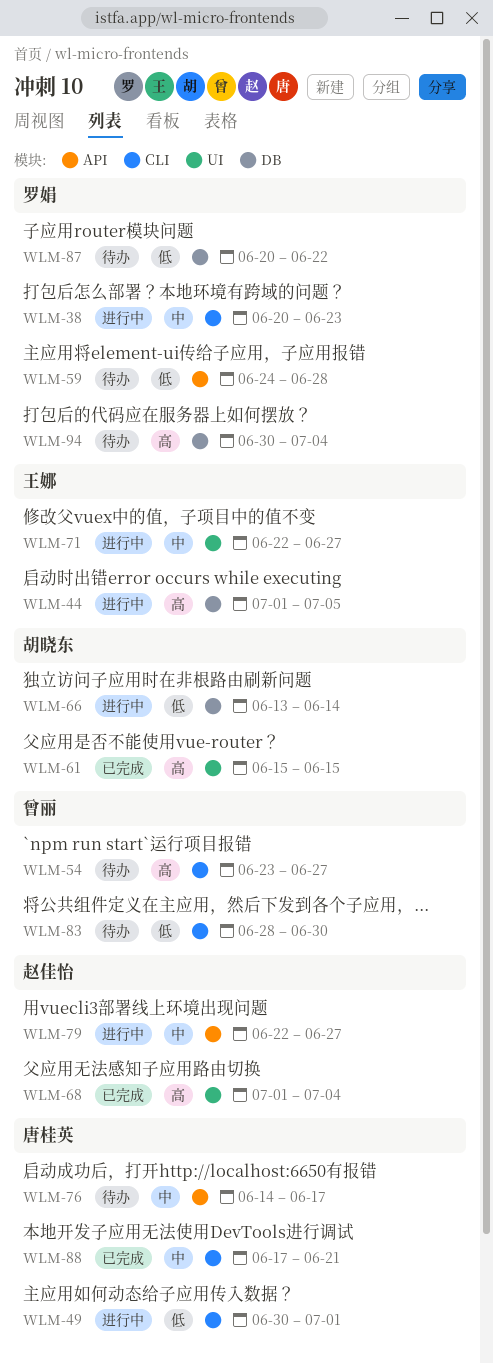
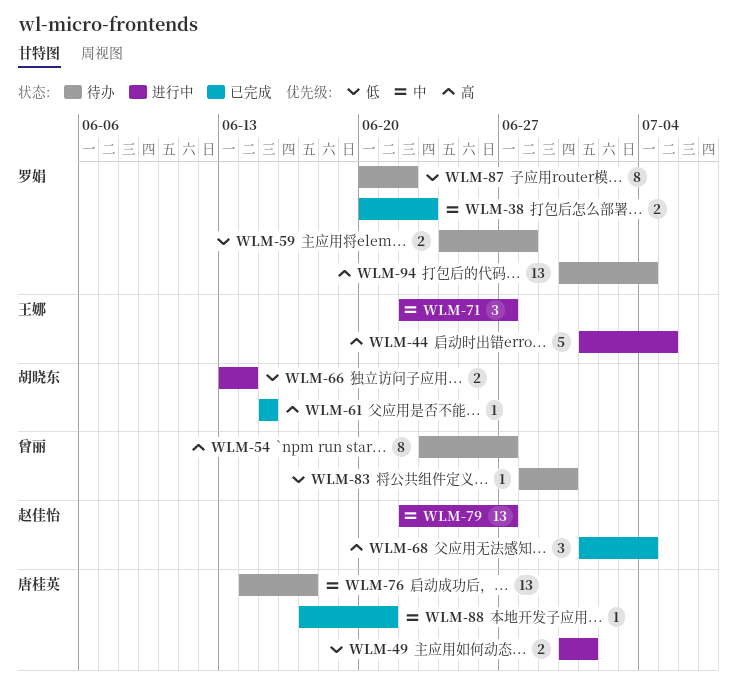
WLM-38, status: 进行中 -> 已完成

